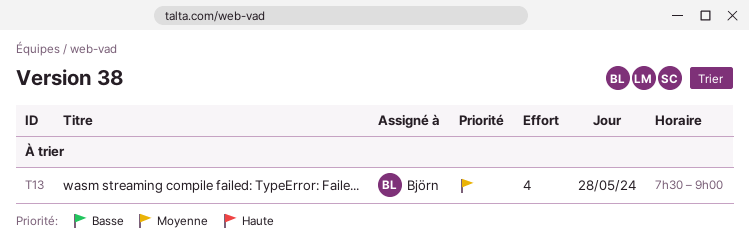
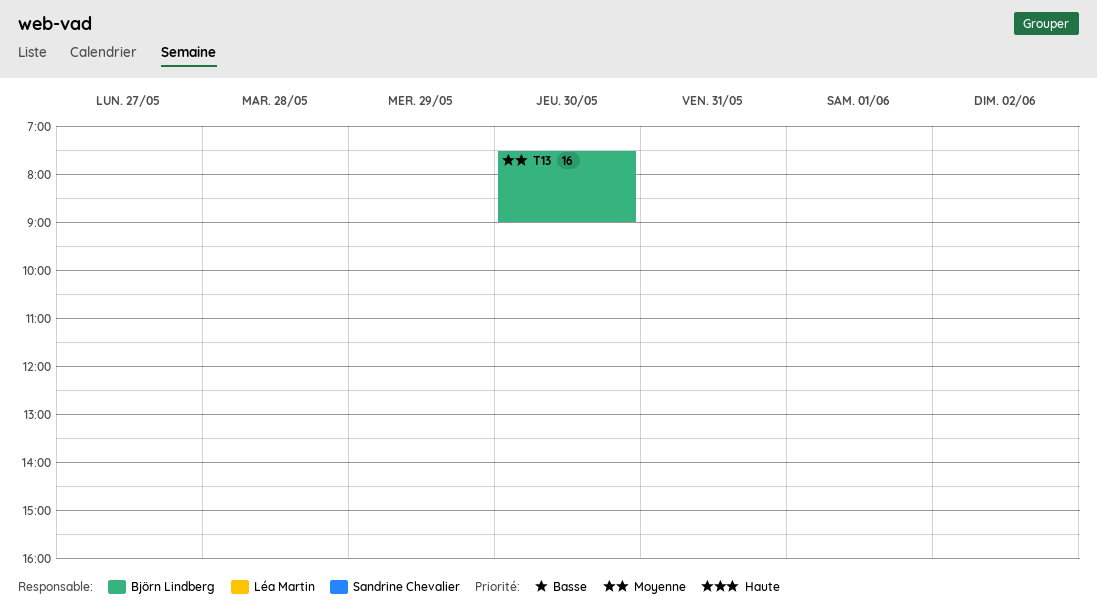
T13, estimate: 4 -> 16
T13, day: May 28 -> May 30

